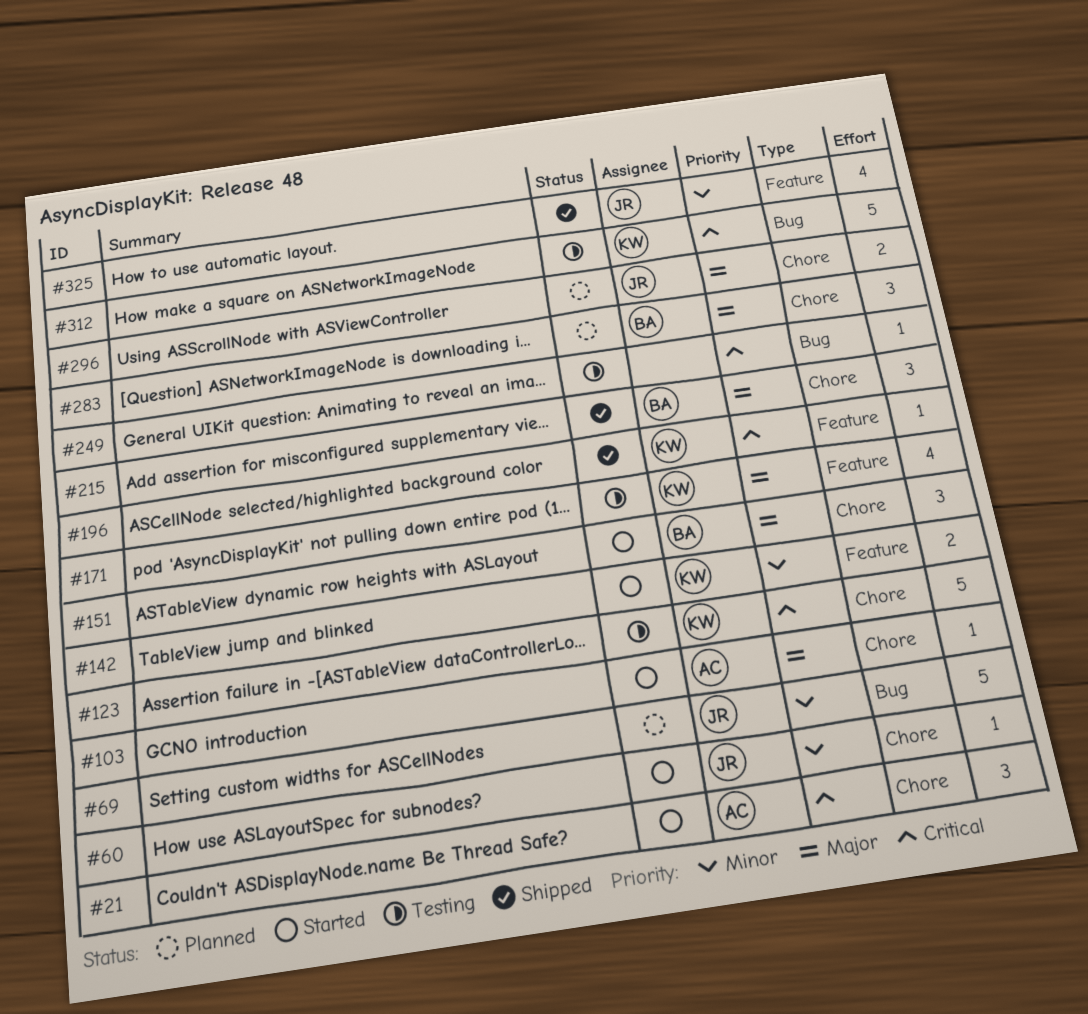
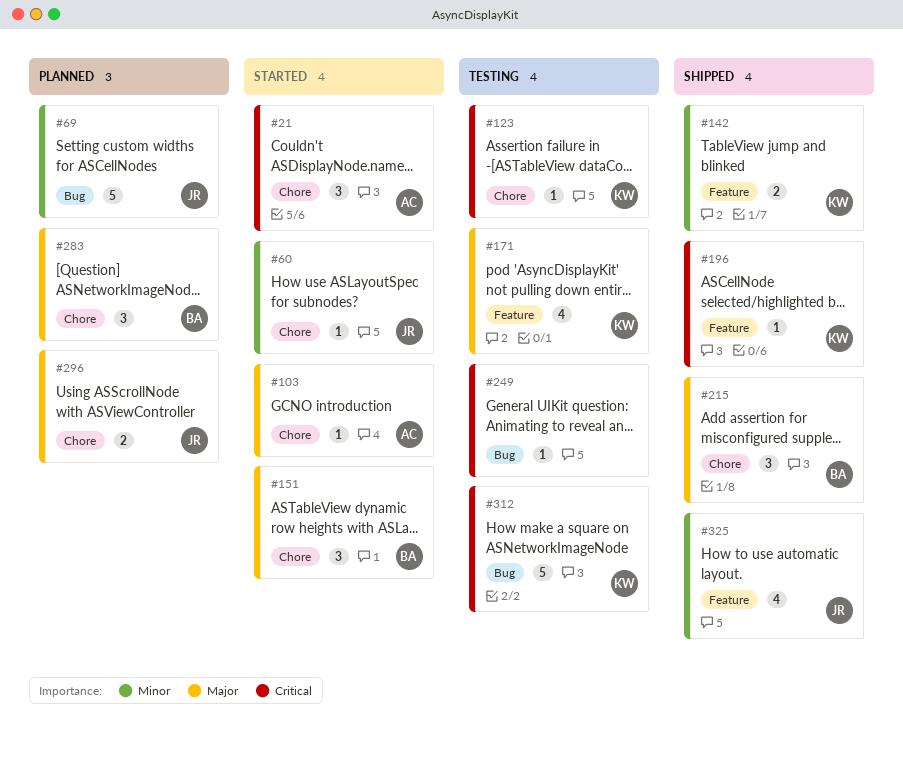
#123, estimate: 5 -> 1
#142, status: Started -> Shipped

